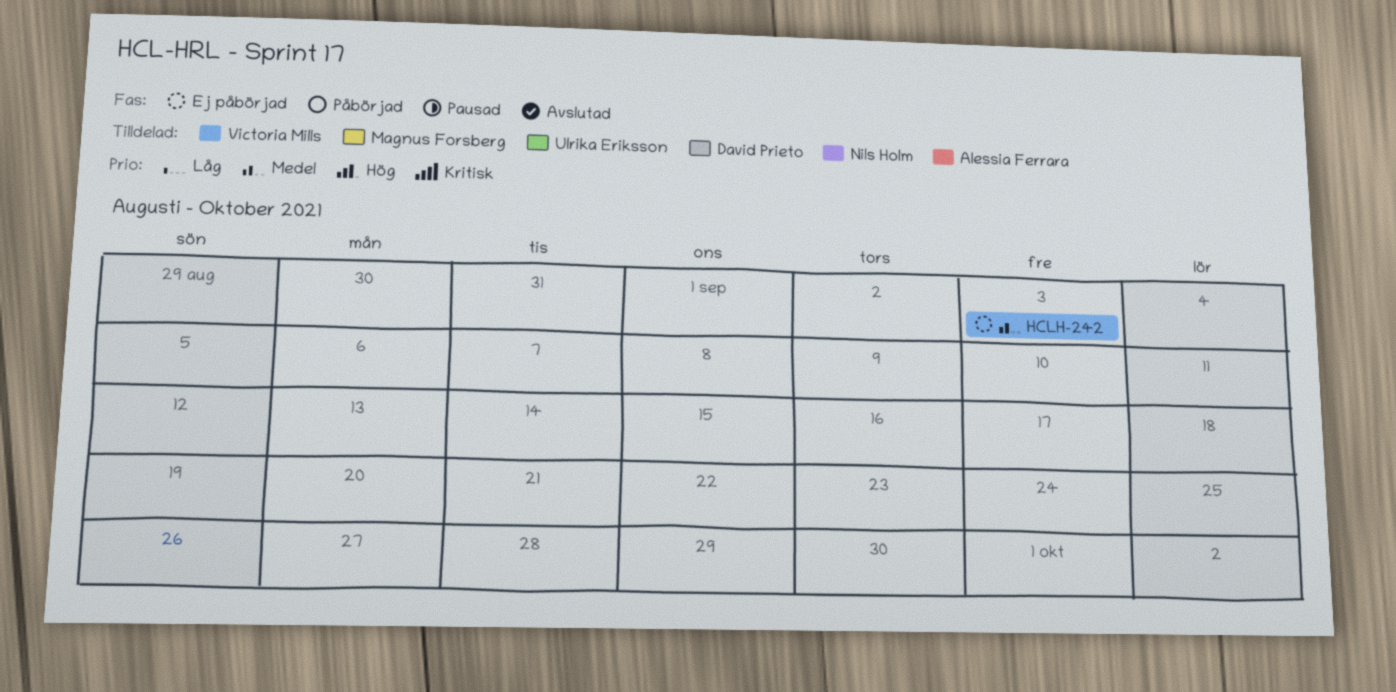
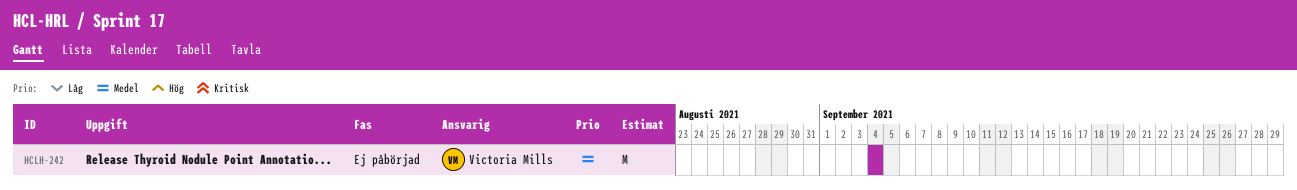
HCLH-242, start: Sep 3 -> Sep 4
HCLH-242, due: Sep 3 -> Sep 4

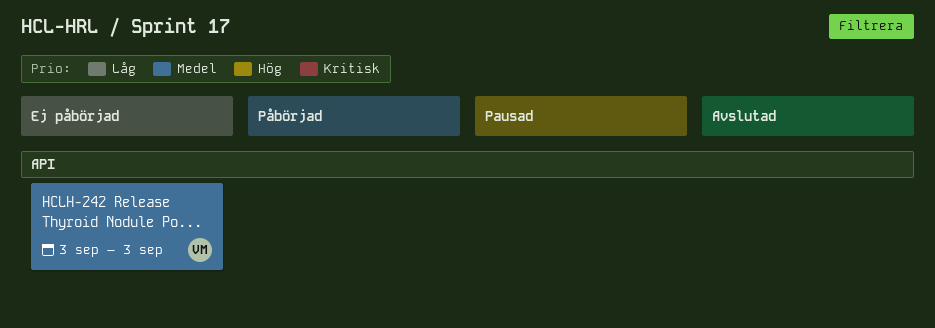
HCLH-242, start: Sep 4 -> Sep 3
HCLH-242, due: Sep 4 -> Sep 3

